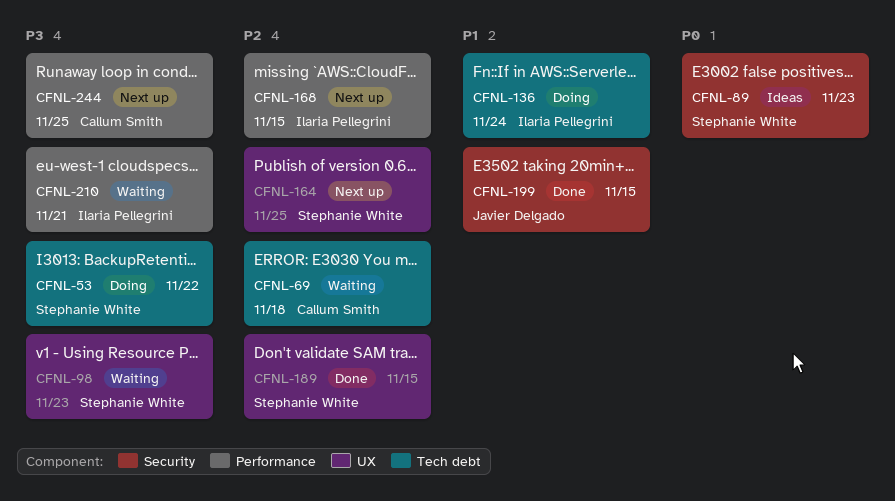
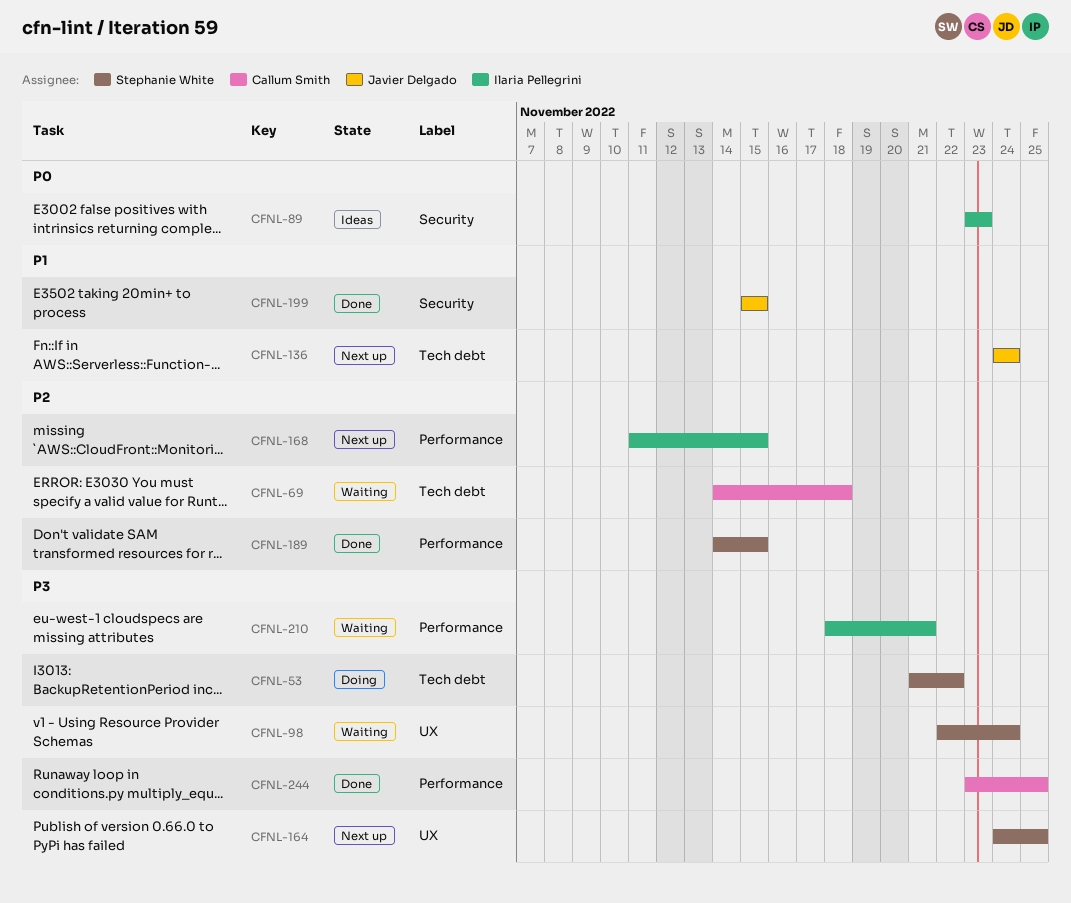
CFNL-89, owner: Stephanie White -> Ilaria Pellegrini
CFNL-98, due: Nov 23 -> Nov 24
CFNL-136, status: Doing -> Next up
CFNL-136, owner: Ilaria Pellegrini -> Javier Delgado
CFNL-164, priority: P2 -> P3
CFNL-189, label: UX -> Performance
CFNL-244, status: Next up -> Done

